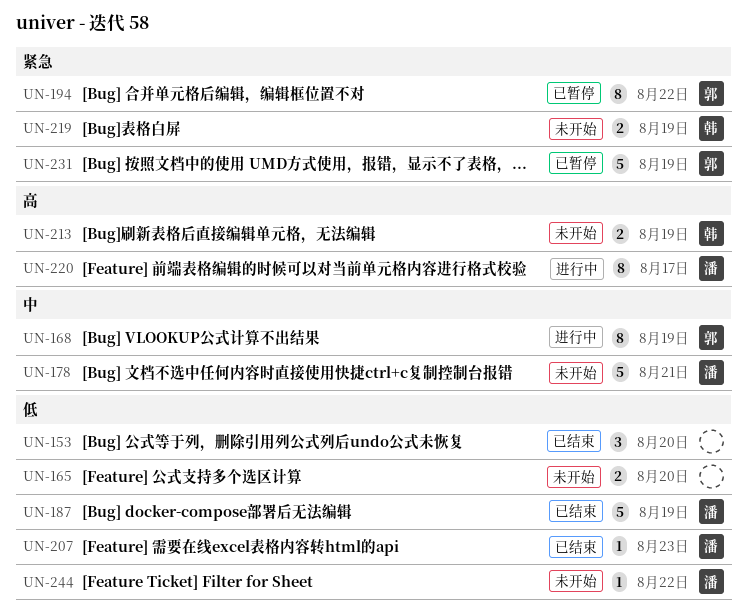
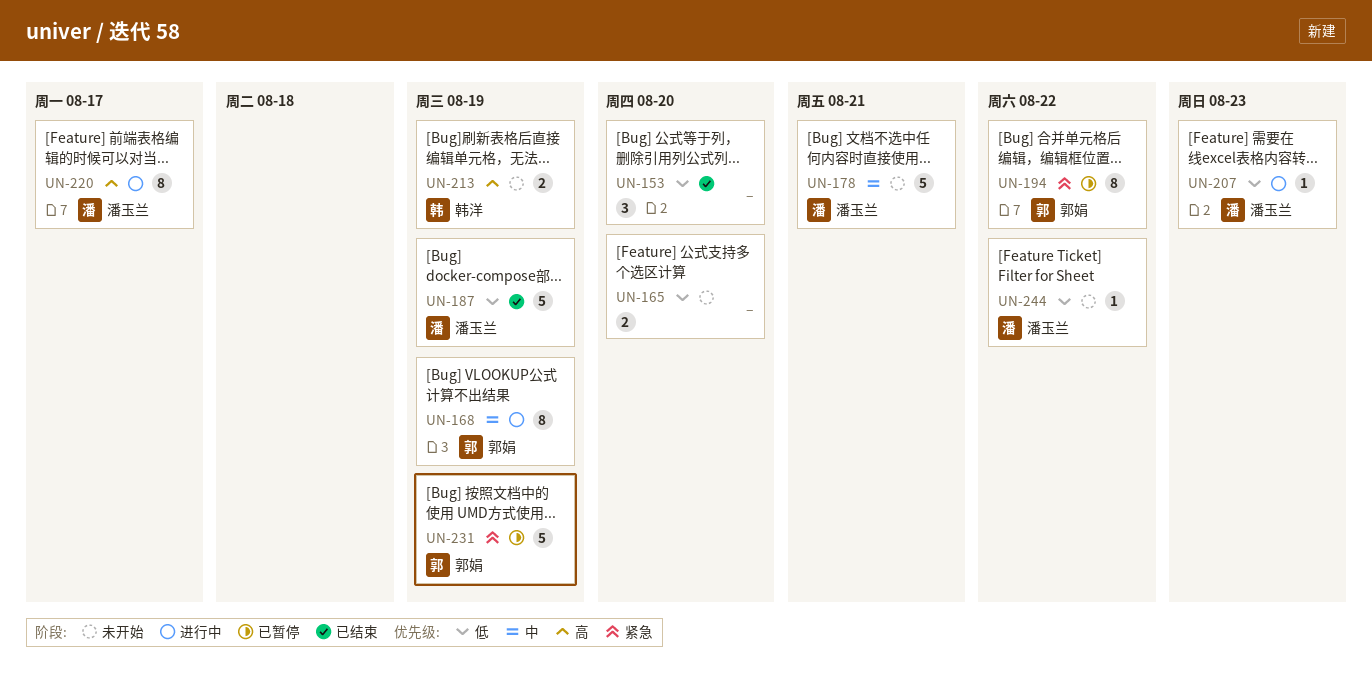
UN-207, status: 已结束 -> 进行中
UN-219: present -> none

